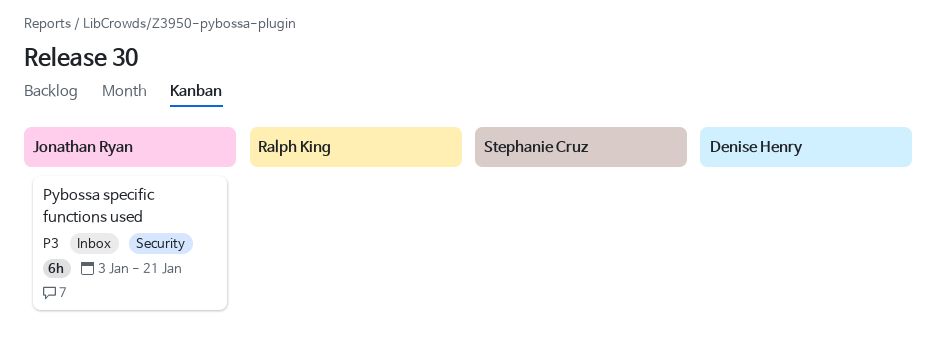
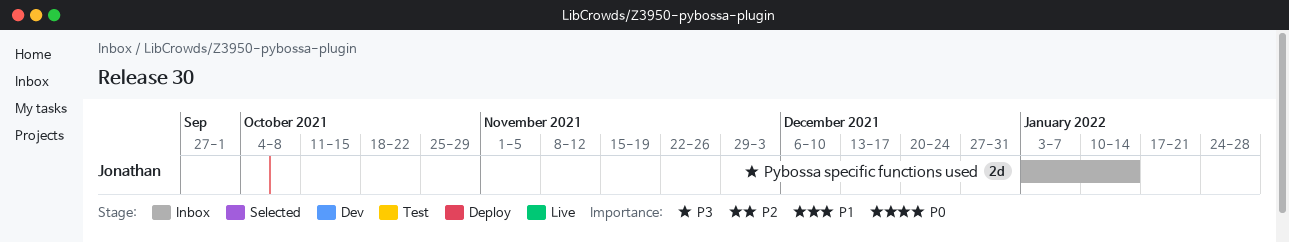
Pybossa specific functions used, estimate: 6h -> 2d
Pybossa specific functions used, due: Jan 21 -> Jan 14

